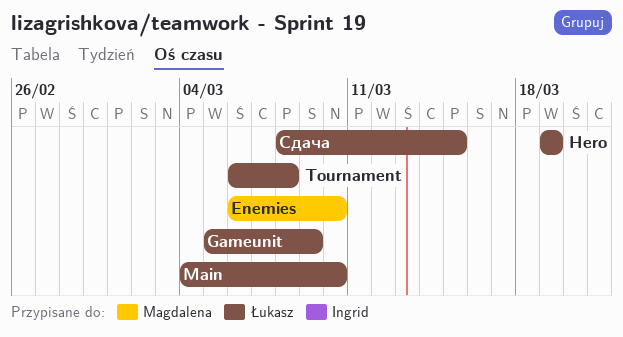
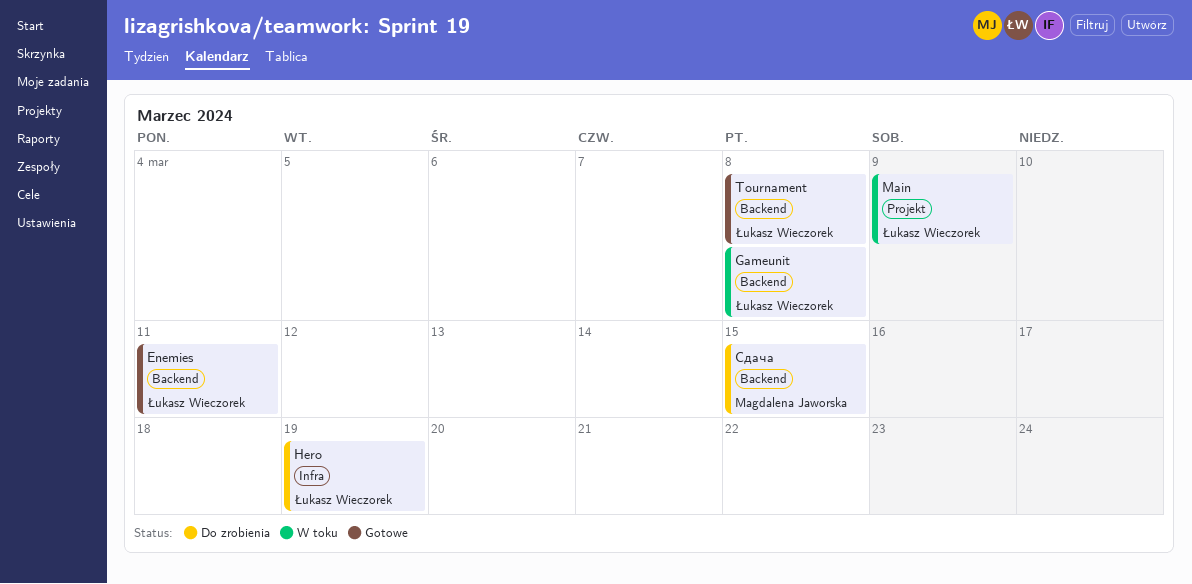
Enemies, owner: Magdalena Jaworska -> Łukasz Wieczorek
Enemies, due: Mar 10 -> Mar 11
Gameunit, due: Mar 9 -> Mar 8
Main, due: Mar 10 -> Mar 9
Сдача, owner: Łukasz Wieczorek -> Magdalena Jaworska

